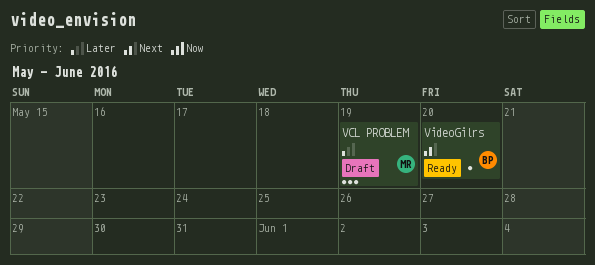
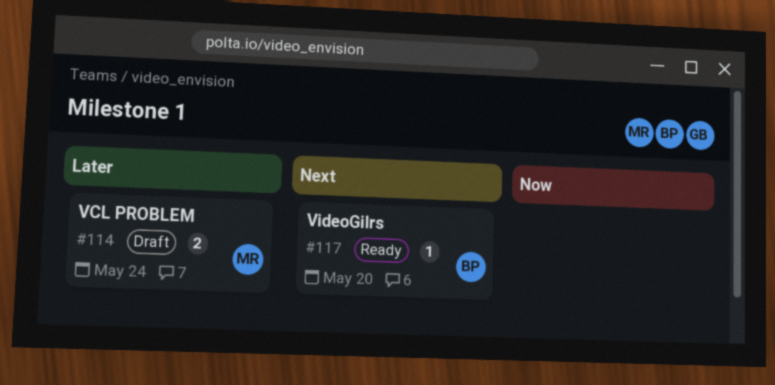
VCL PROBLEM, estimate: 3 -> 2
VCL PROBLEM, due: May 19 -> May 24

